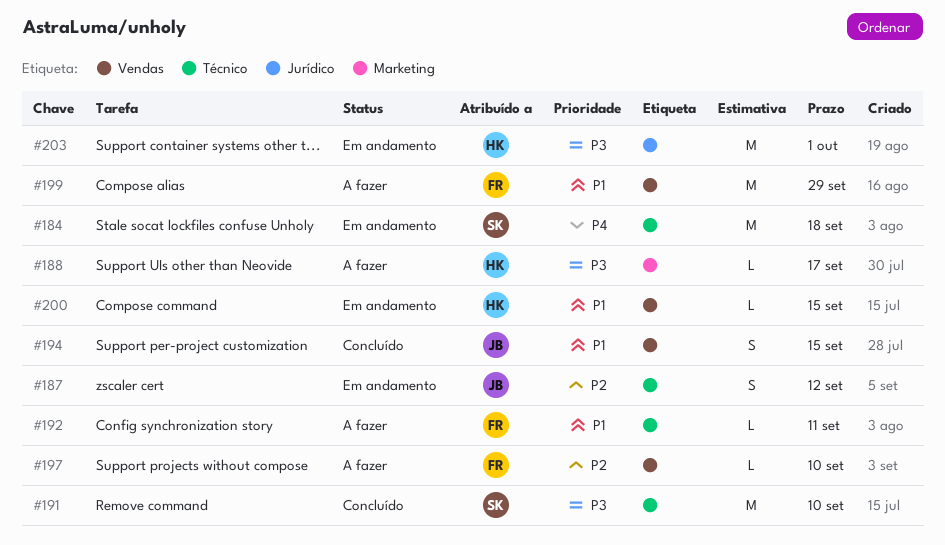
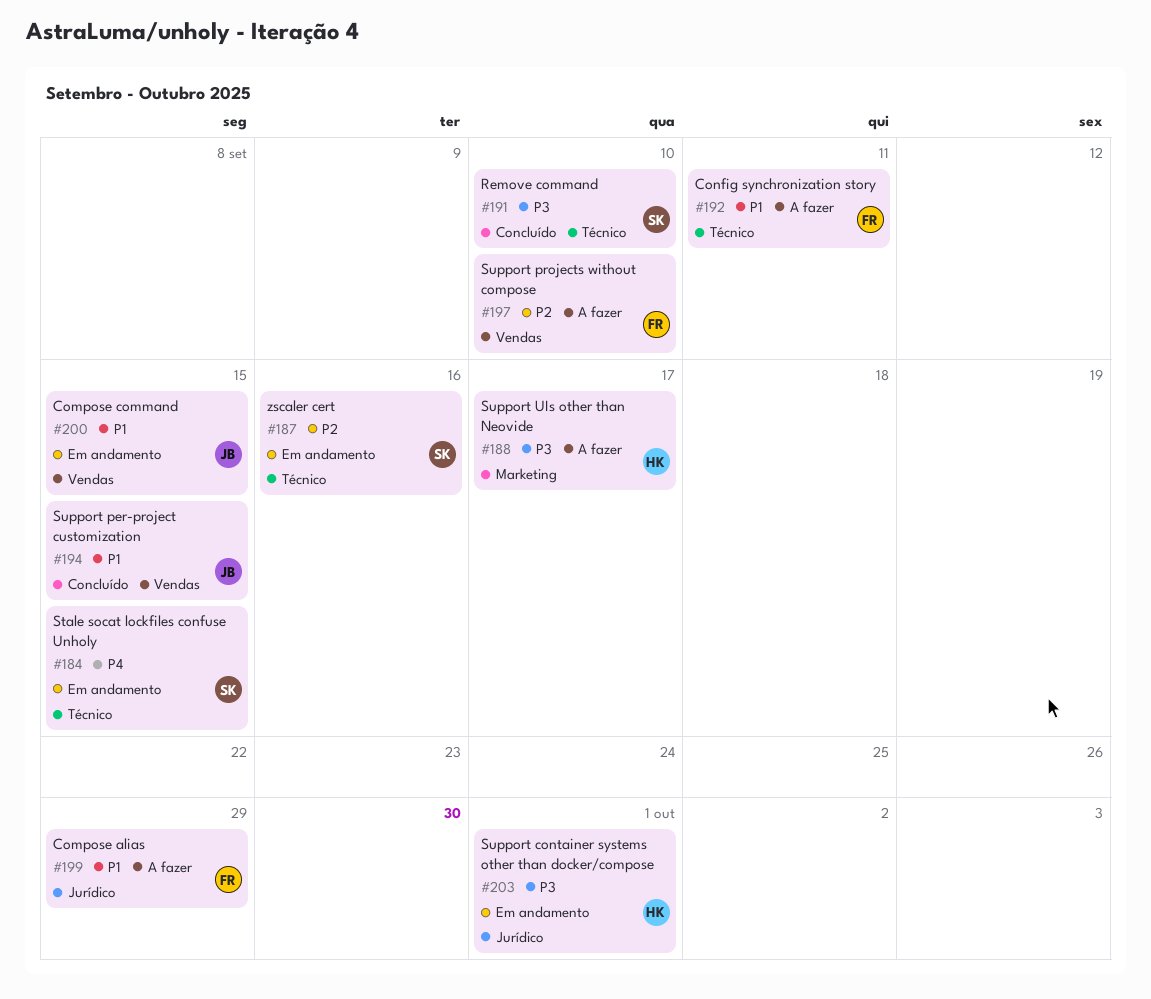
#184, due: Sep 18 -> Sep 15
#187, owner: JB -> SK
#187, due: Sep 12 -> Sep 16
#199, label: Vendas -> Jurídico
#200, owner: HK -> JB

